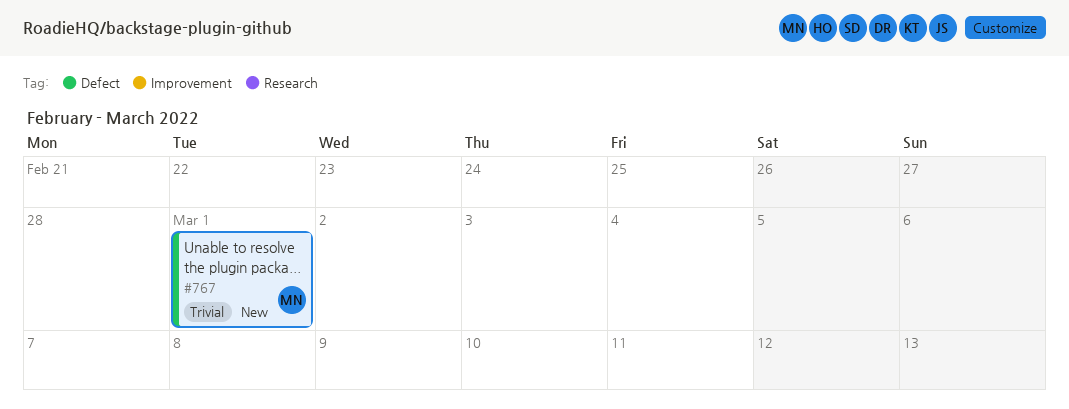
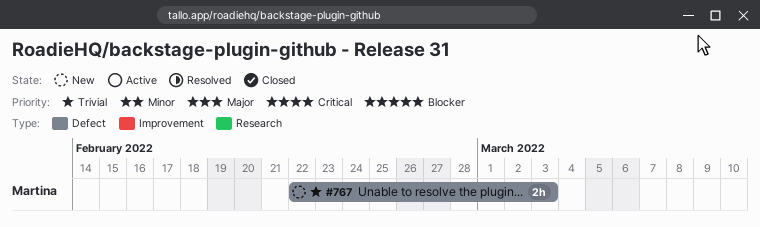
#767, due: Mar 1 -> Mar 3

